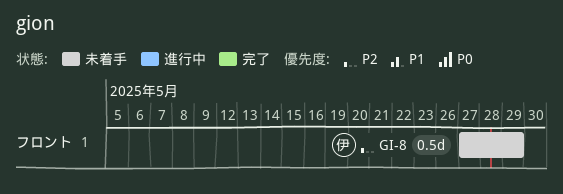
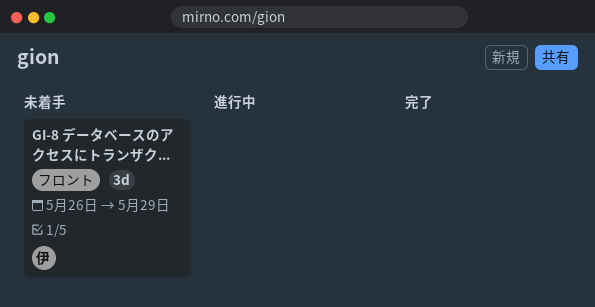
GI-8, estimate: 0.5d -> 3d
GI-8, start: May 27 -> May 26

